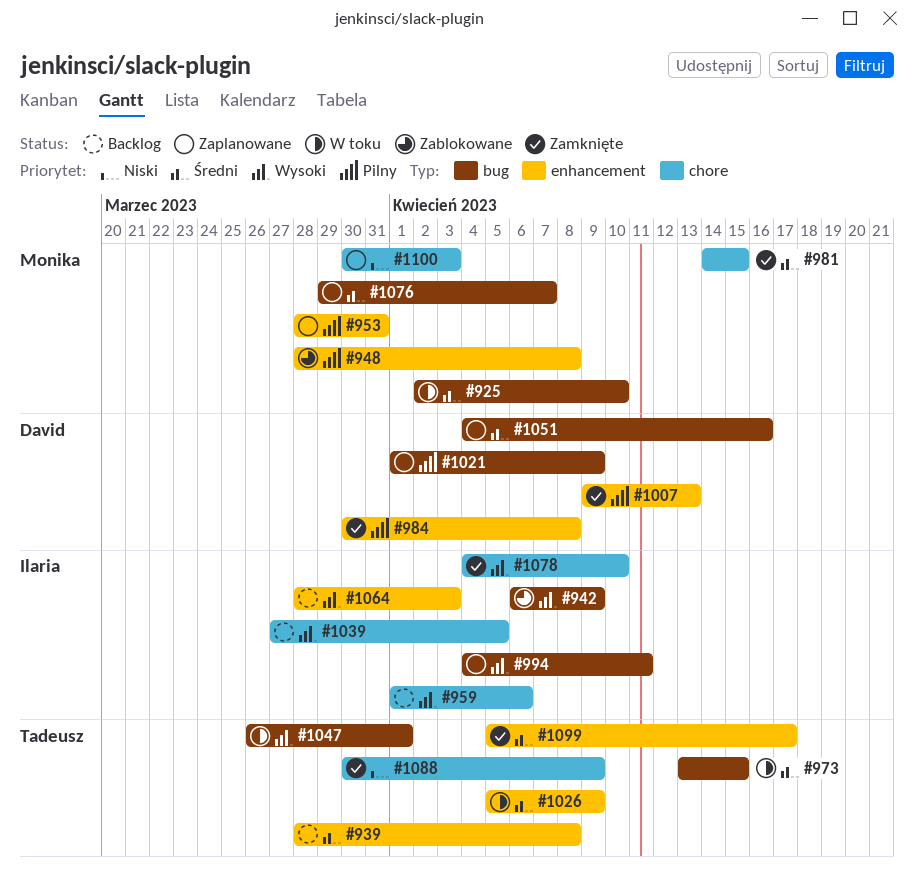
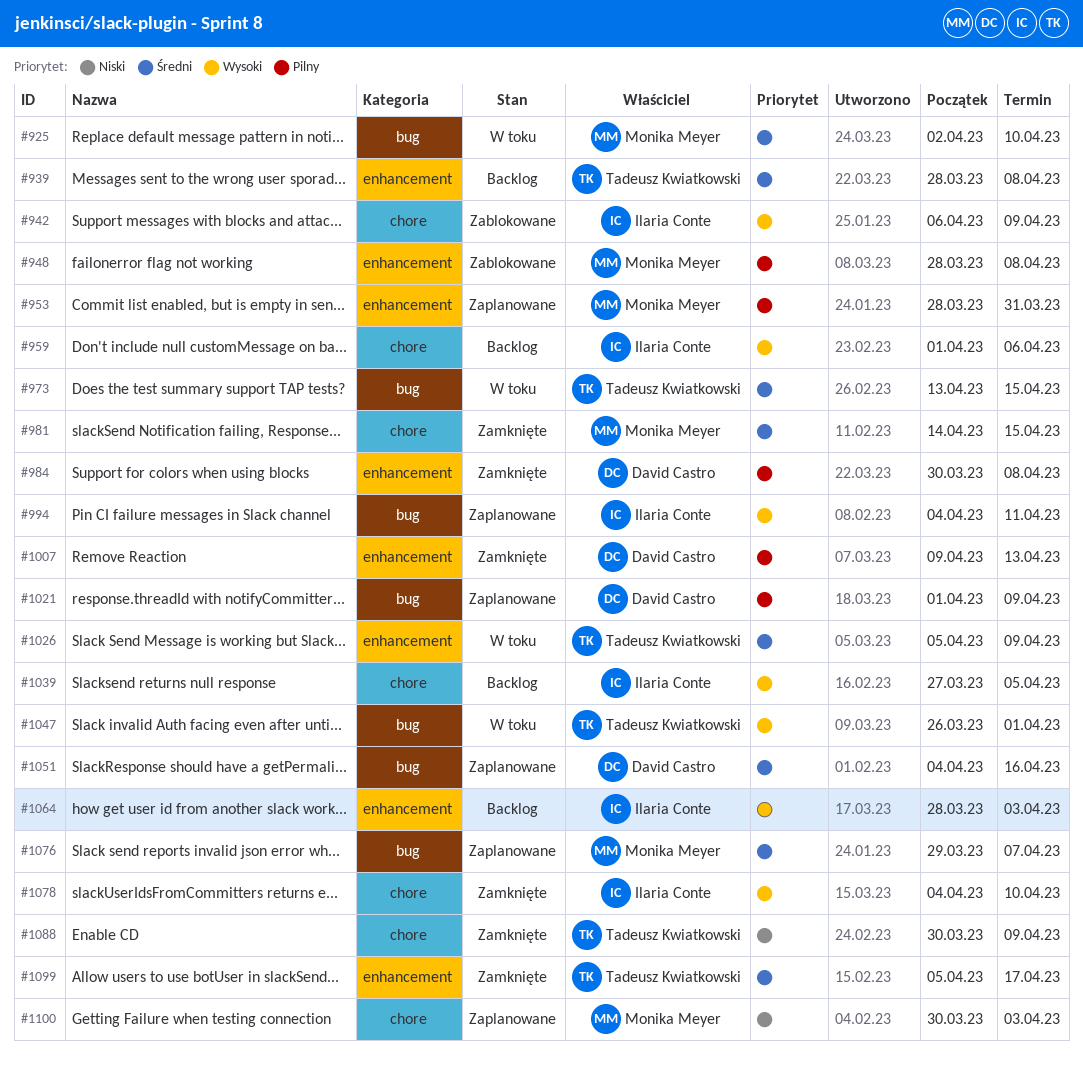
#942, label: bug -> chore

